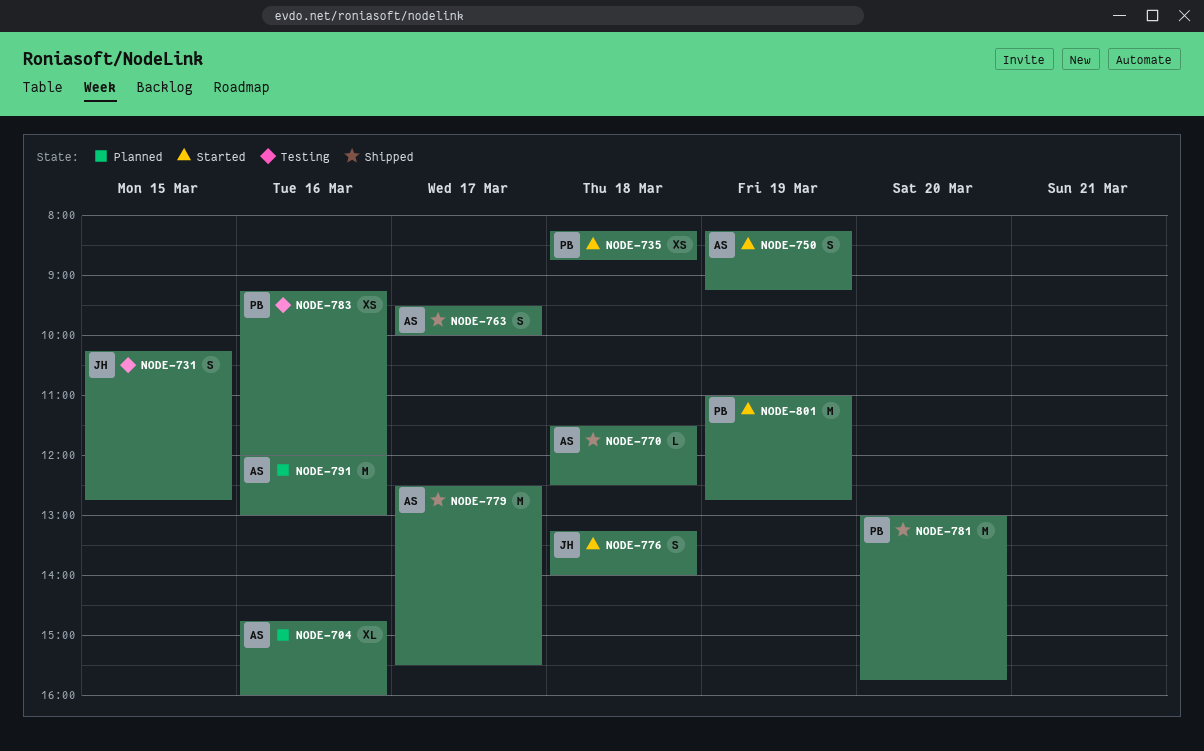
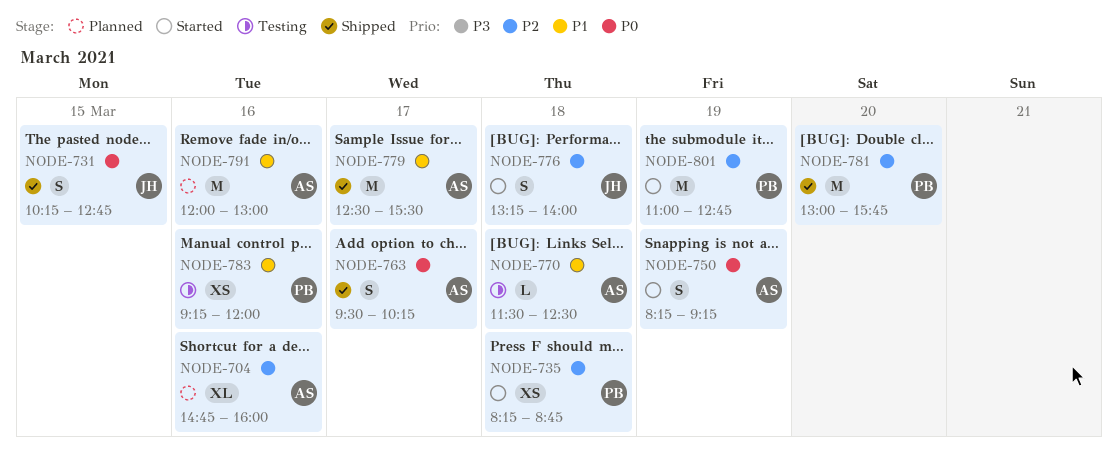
NODE-731, status: Testing -> Shipped
NODE-763, ends: 10:00 -> 10:15
NODE-770, status: Shipped -> Testing

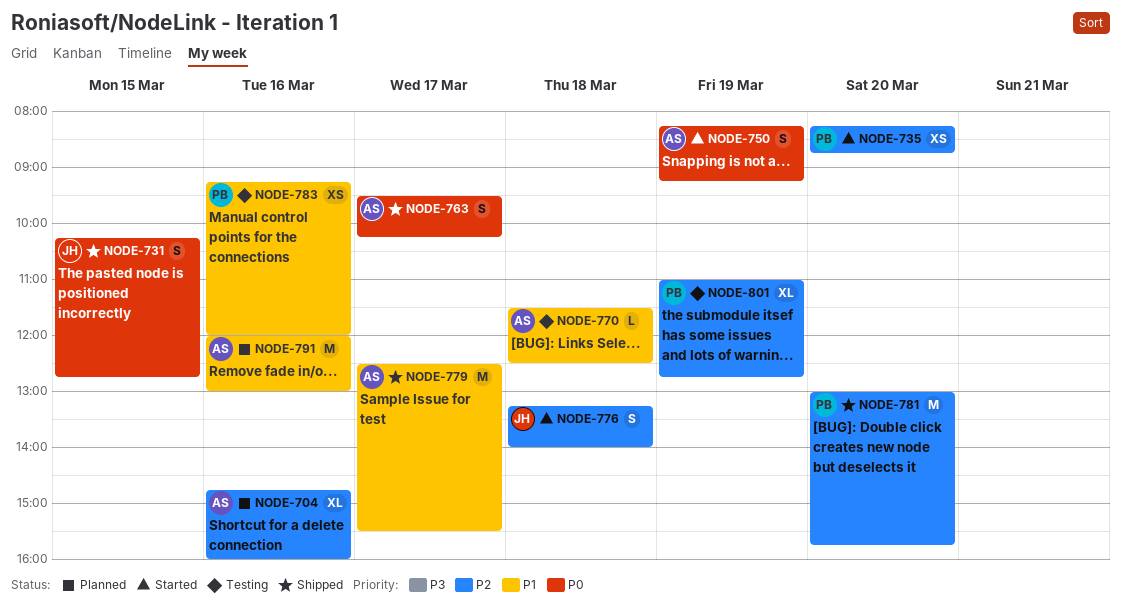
NODE-735, day: Mar 18 -> Mar 20
NODE-801, status: Started -> Testing
NODE-801, estimate: M -> XL

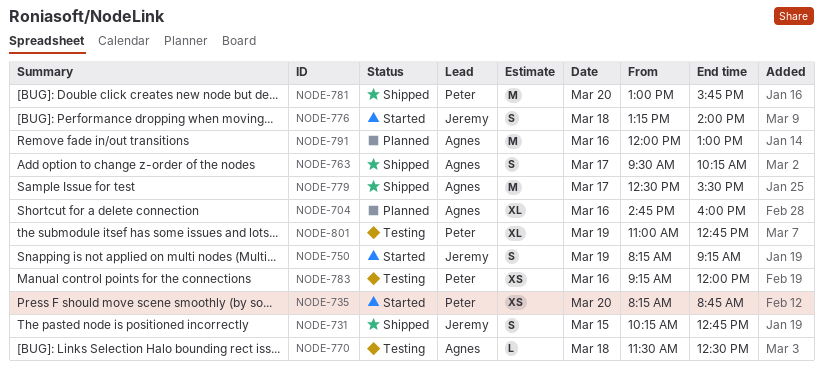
NODE-750, owner: Agnes -> Jeremy

